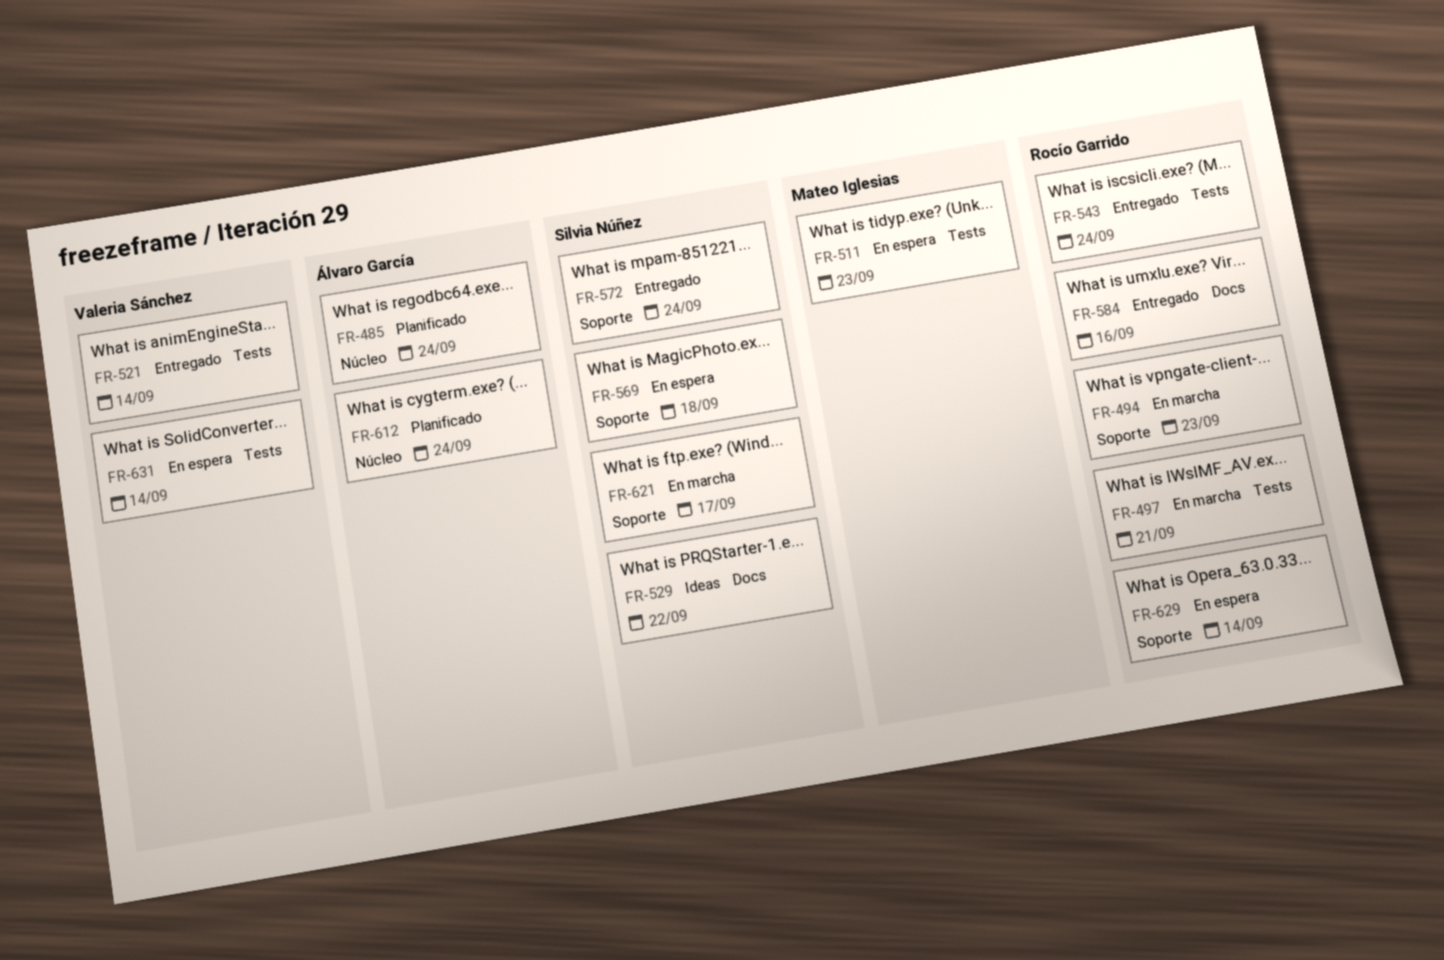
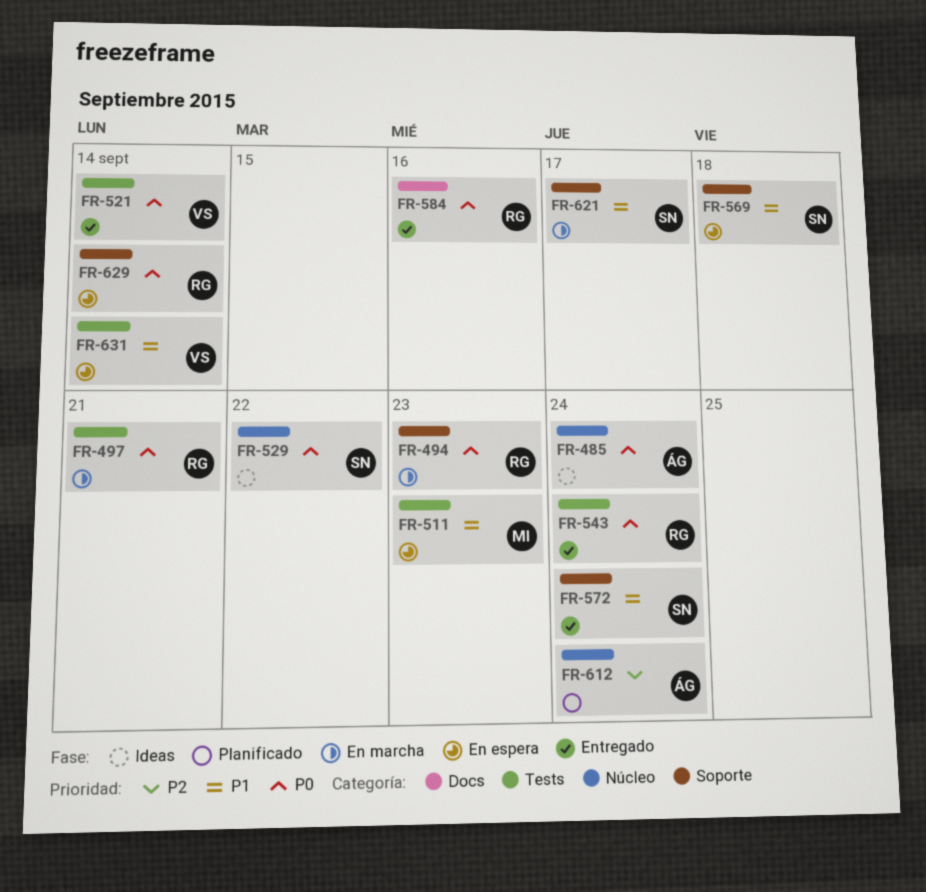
FR-485, status: Planificado -> Ideas
FR-529, label: Docs -> Núcleo

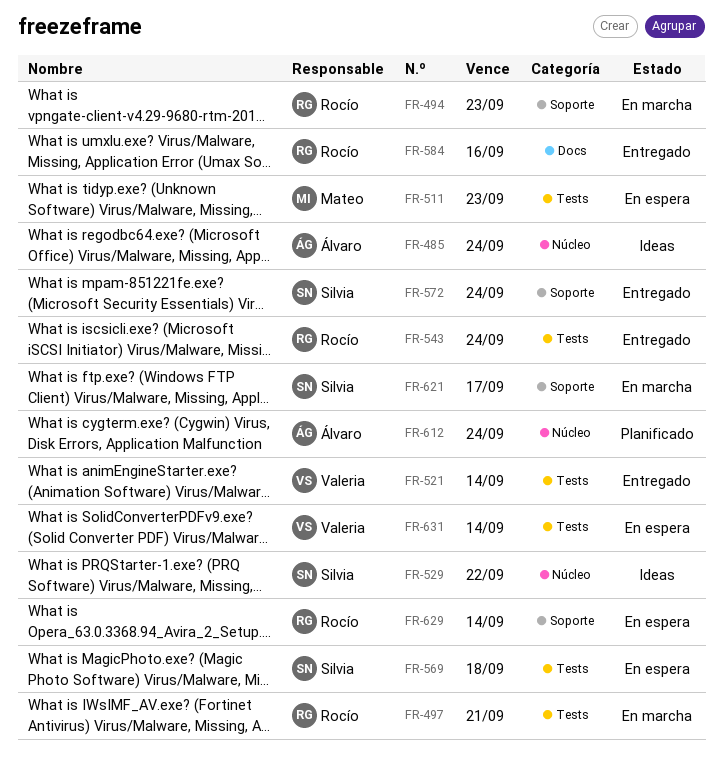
FR-569, label: Soporte -> Tests

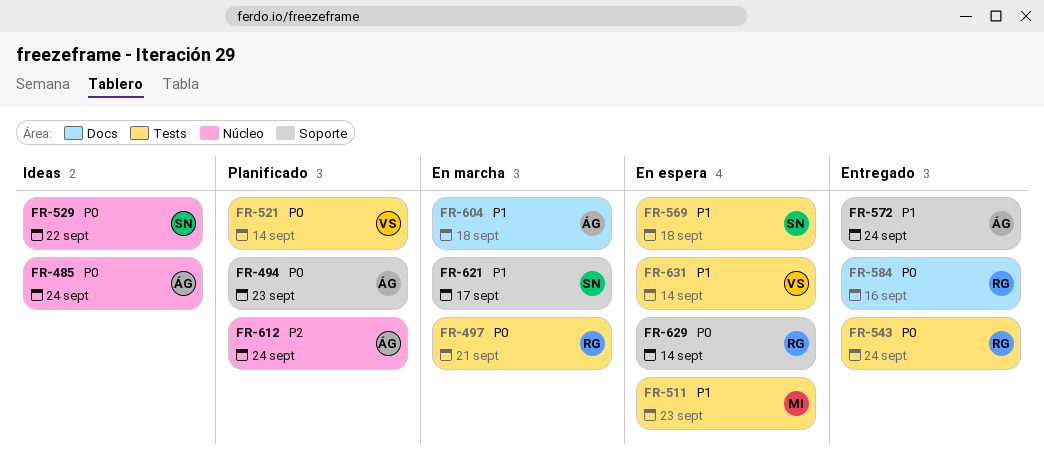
FR-494, status: En marcha -> Planificado
FR-494, owner: Rocío -> Álvaro
FR-521, status: Entregado -> Planificado
FR-572, owner: Silvia -> Álvaro
FR-604: none -> present

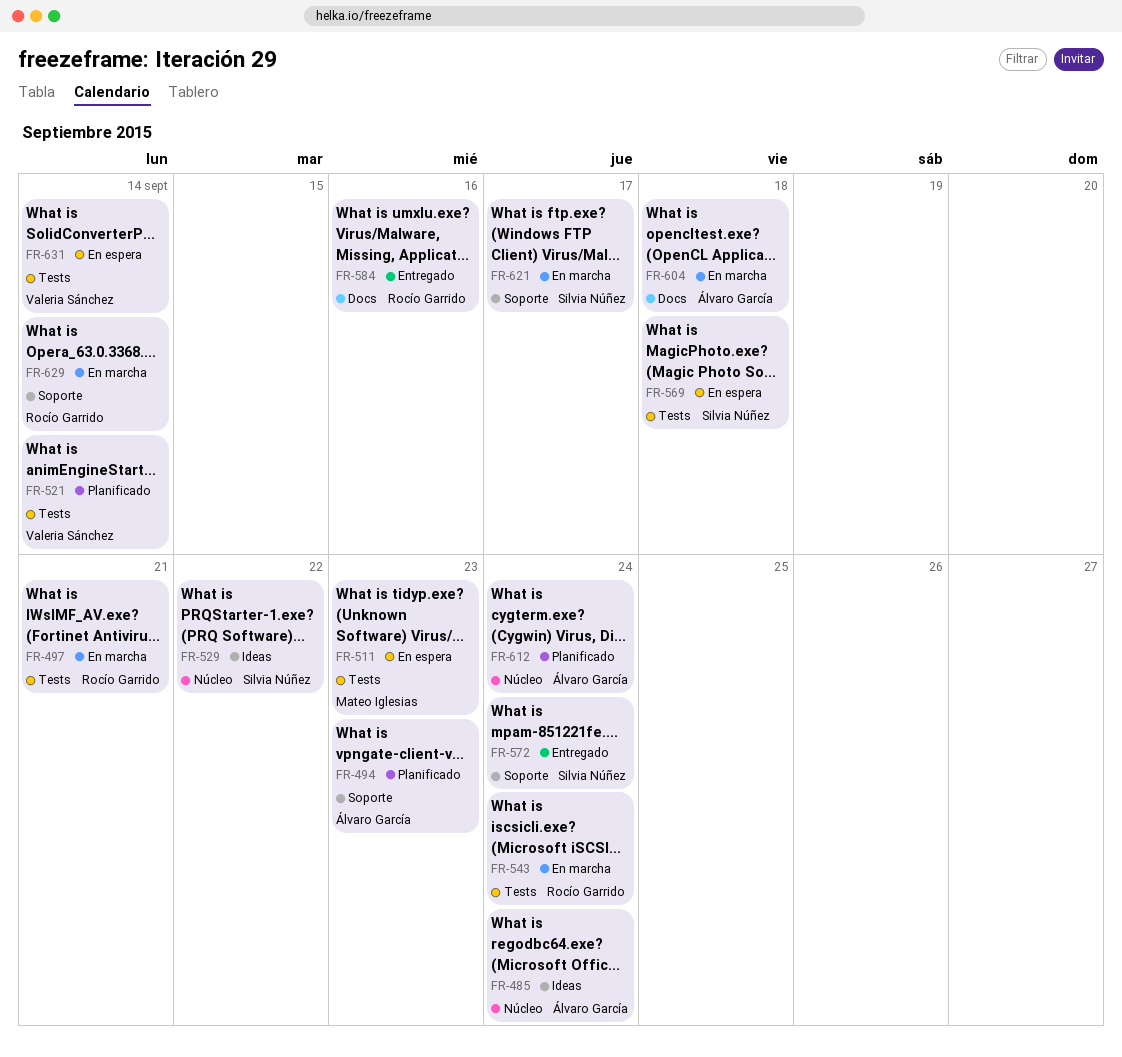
FR-543, status: Entregado -> En marcha
FR-572, owner: Álvaro García -> Silvia Núñez
FR-629, status: En espera -> En marcha

